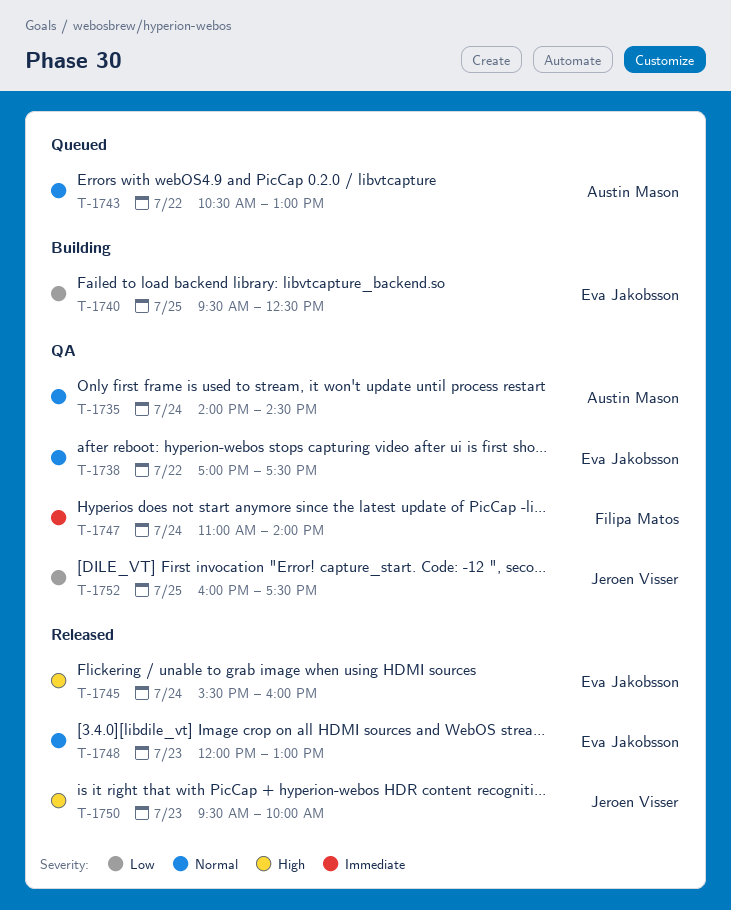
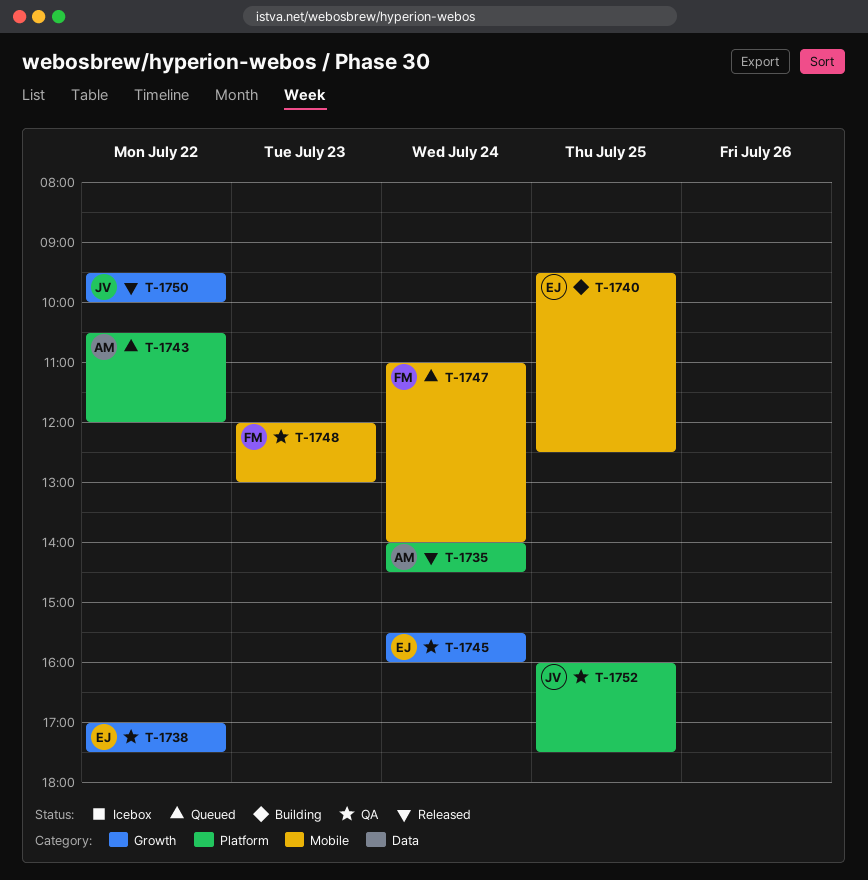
T-1735, status: QA -> Released
T-1743, ends: 13:00 -> 12:00
T-1745, status: Released -> QA
T-1747, status: QA -> Queued
T-1748, status: Released -> QA
T-1748, owner: Eva Jakobsson -> Filipa Matos
T-1750, day: Jul 23 -> Jul 22

